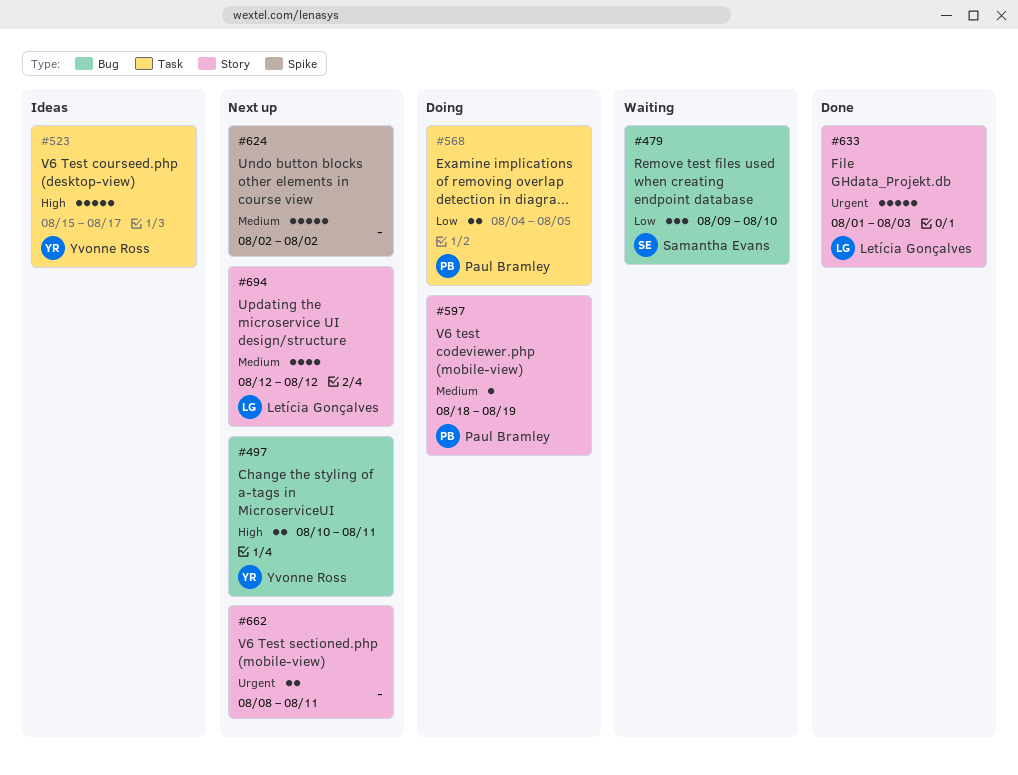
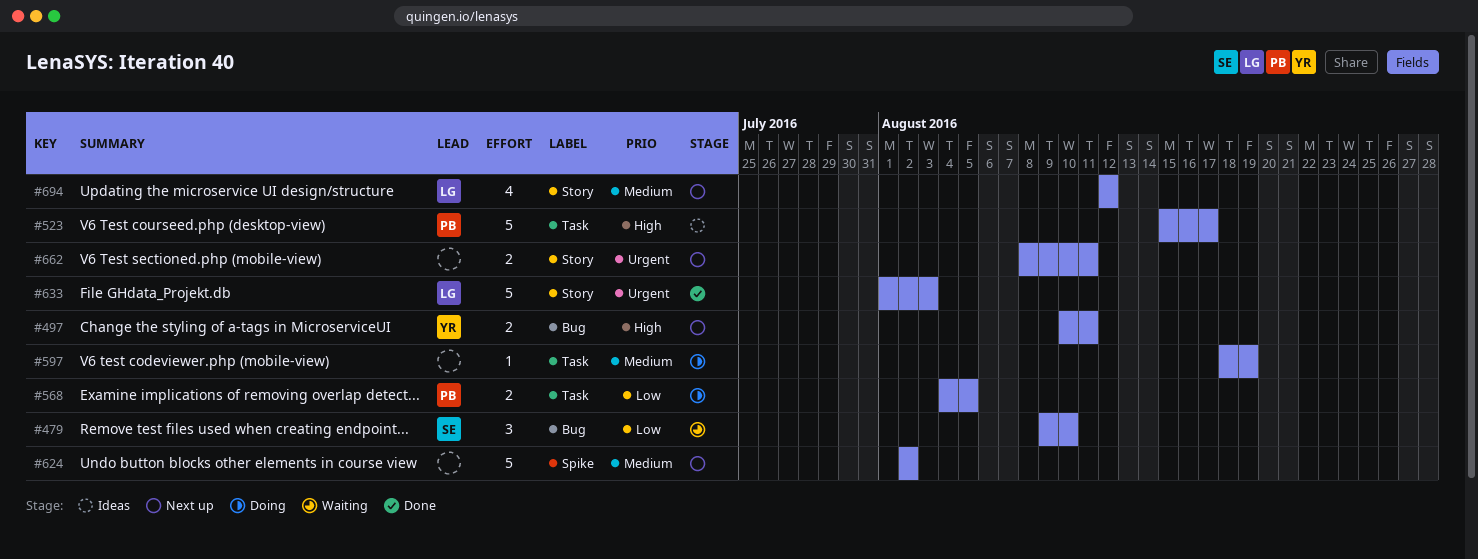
#523, owner: Yvonne Ross -> Paul Bramley
#597, owner: Paul Bramley -> none
#597, label: Story -> Task

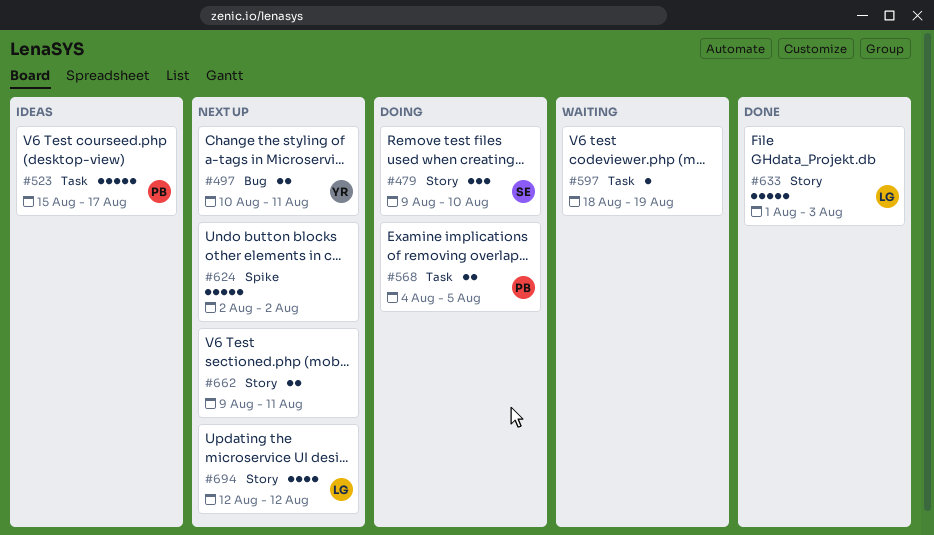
#479, status: Waiting -> Doing
#479, label: Bug -> Story
#597, status: Doing -> Waiting
#662, start: Aug 8 -> Aug 9

